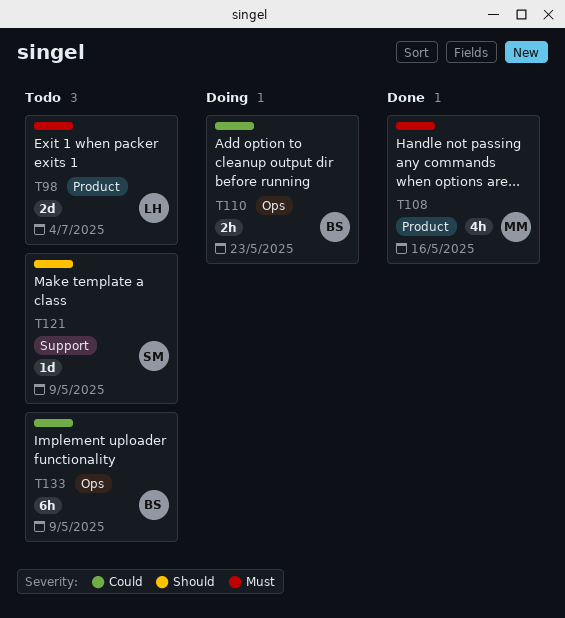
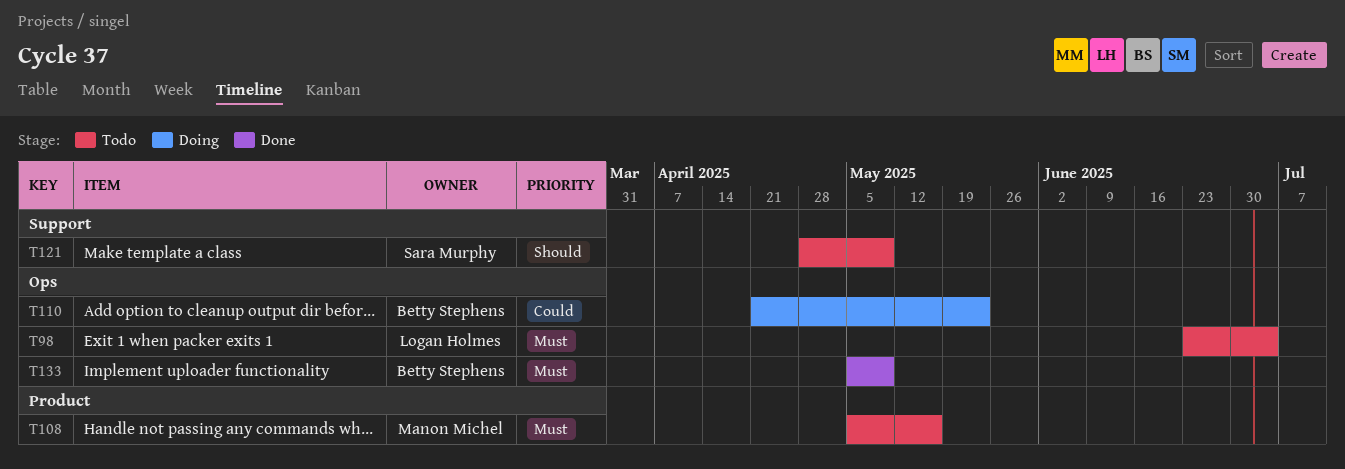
T98, label: Product -> Ops
T108, status: Done -> Todo
T133, status: Todo -> Done
T133, priority: Could -> Must

